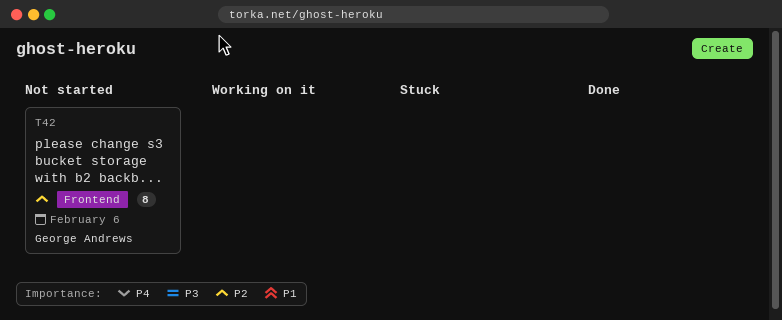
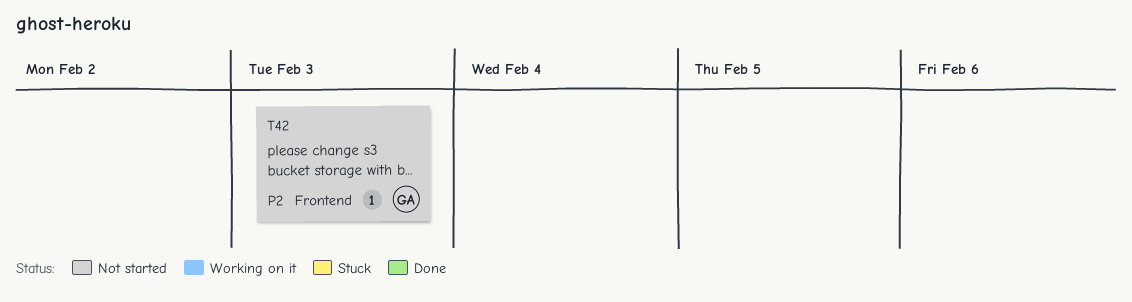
T42, estimate: 8 -> 1
T42, due: Feb 6 -> Feb 3

